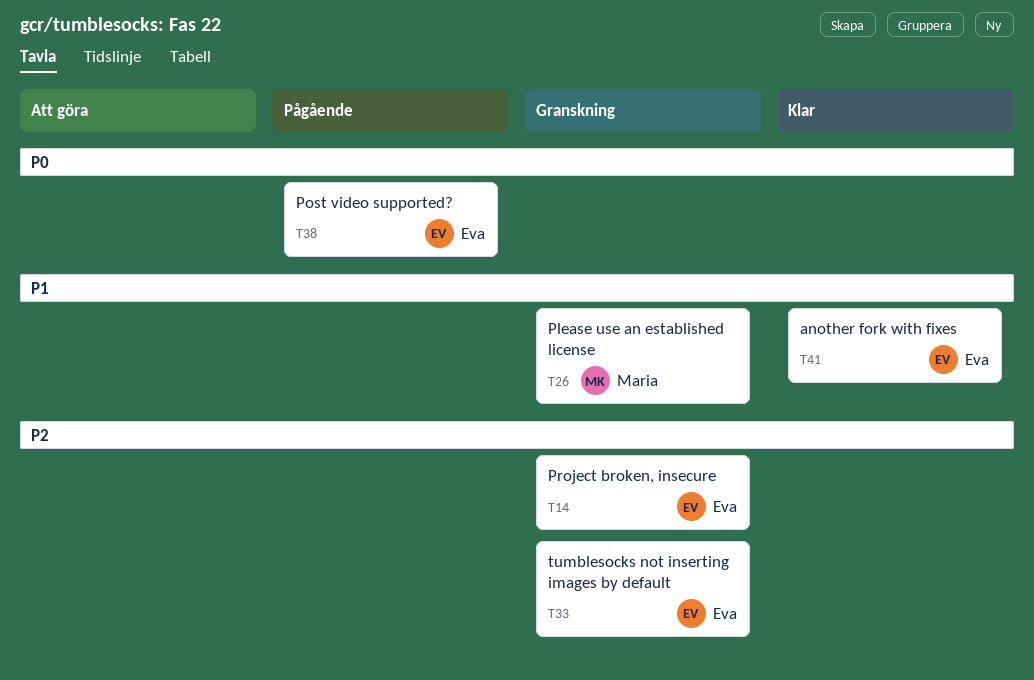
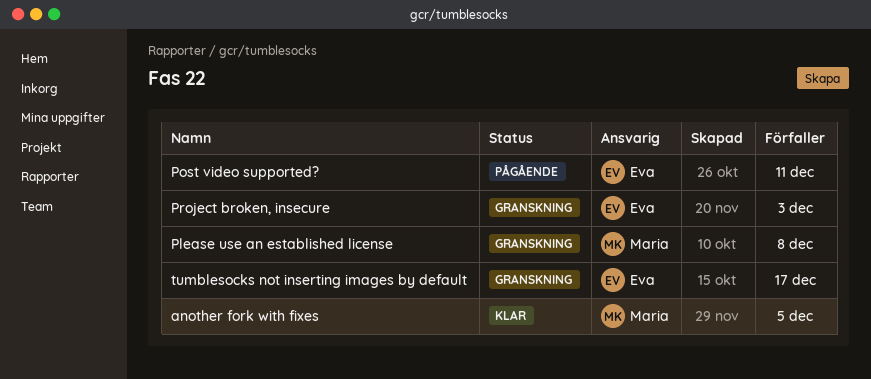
another fork with fixes, owner: Eva -> Maria

